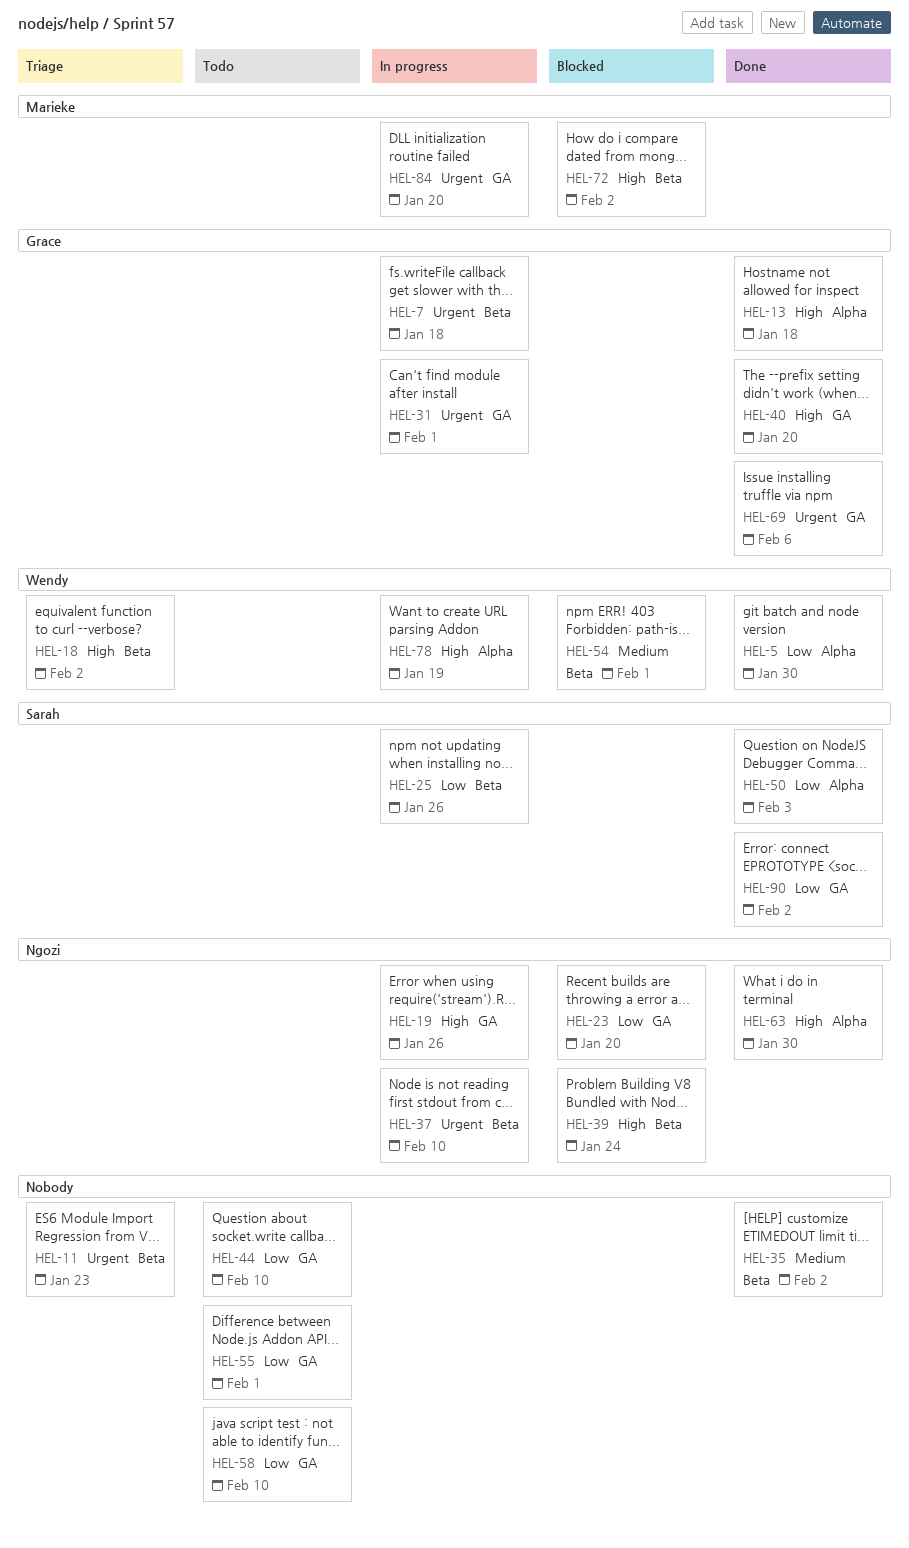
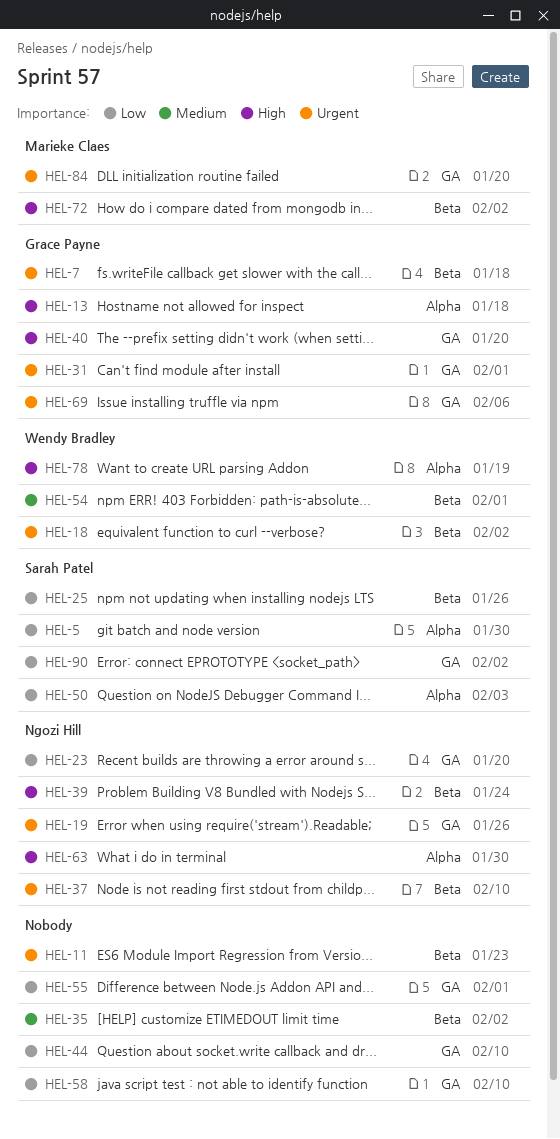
HEL-5, owner: Wendy Bradley -> Sarah Patel
HEL-18, priority: High -> Urgent
HEL-19, priority: High -> Urgent

